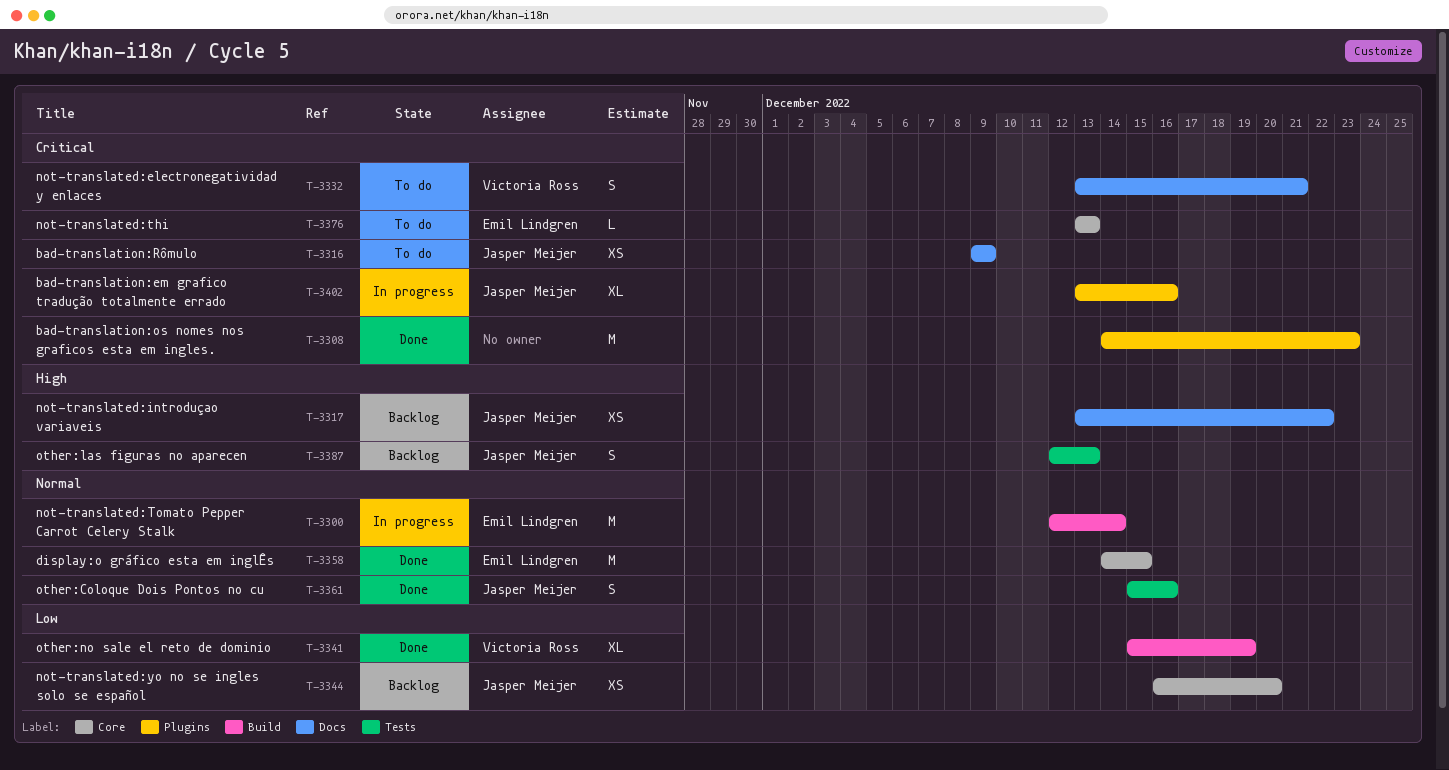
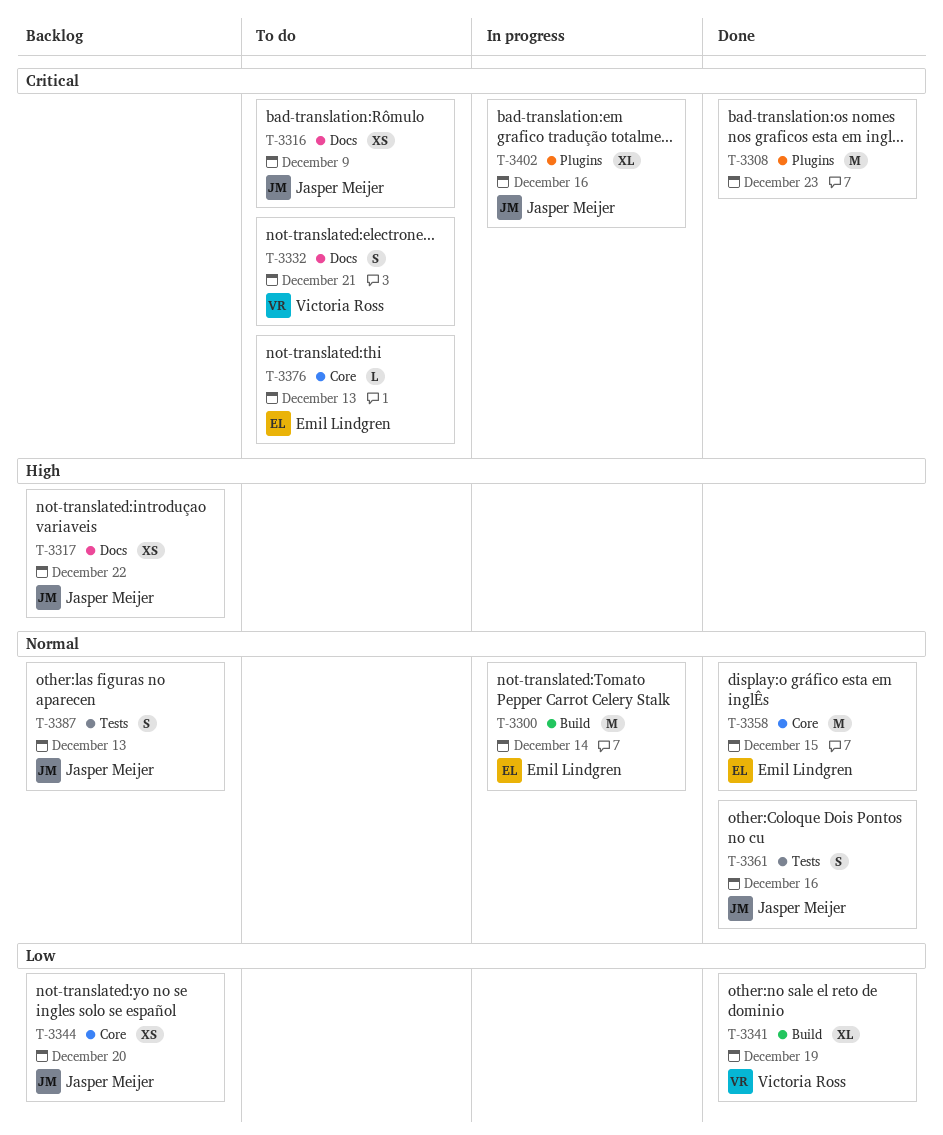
T-3387, priority: High -> Normal

